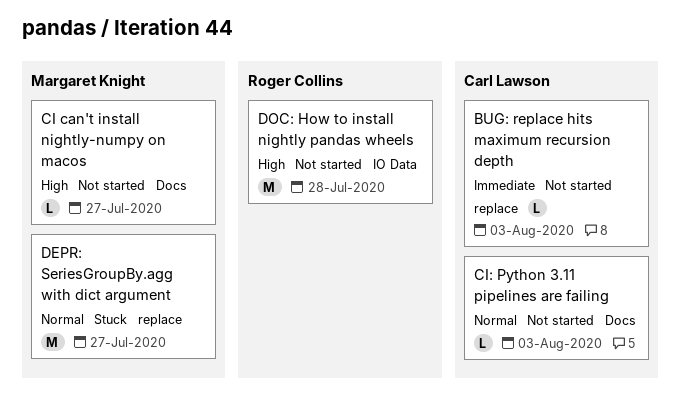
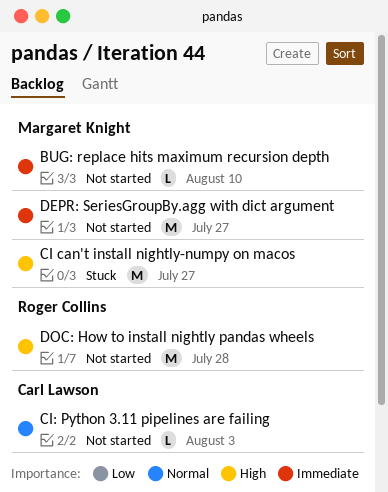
BUG: replace hits maximum recursion depth, owner: Carl Lawson -> Margaret Knight
BUG: replace hits maximum recursion depth, due: Aug 3 -> Aug 10
CI can't install nightly-numpy on macos, status: Not started -> Stuck
CI can't install nightly-numpy on macos, estimate: L -> M
DEPR: SeriesGroupBy.agg with dict argument, status: Stuck -> Not started
DEPR: SeriesGroupBy.agg with dict argument, priority: Normal -> Immediate

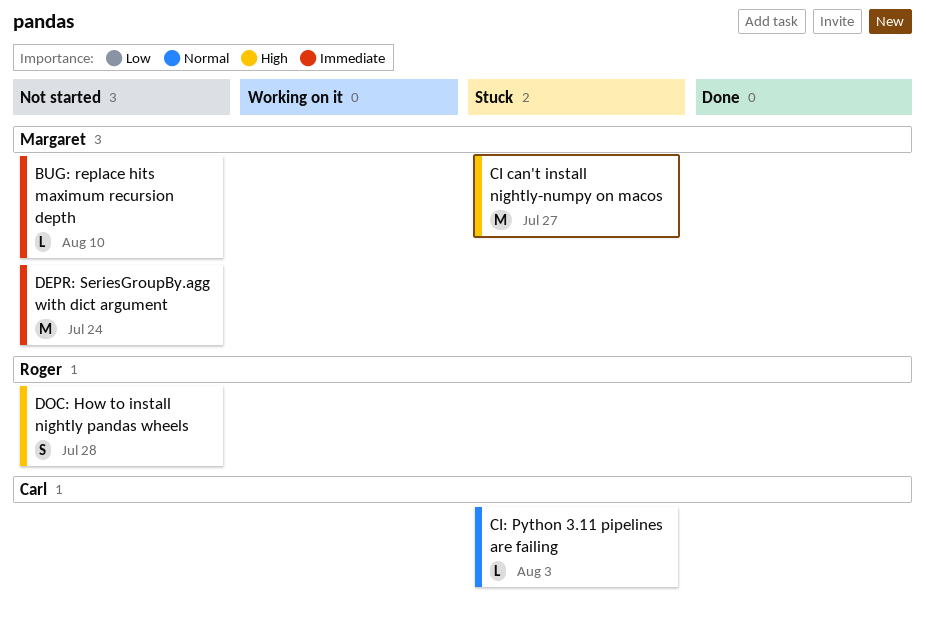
CI: Python 3.11 pipelines are failing, status: Not started -> Stuck
DEPR: SeriesGroupBy.agg with dict argument, due: Jul 27 -> Jul 24
DOC: How to install nightly pandas wheels, estimate: M -> S

